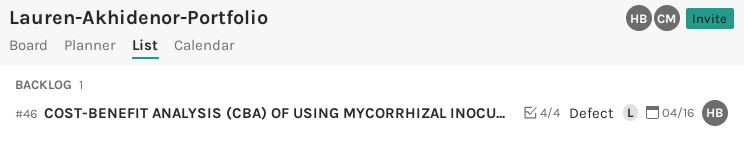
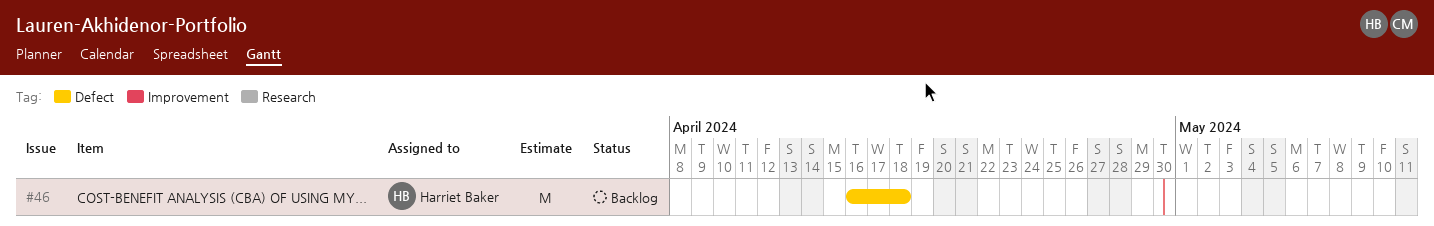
#46, estimate: L -> M
#46, due: Apr 16 -> Apr 18

